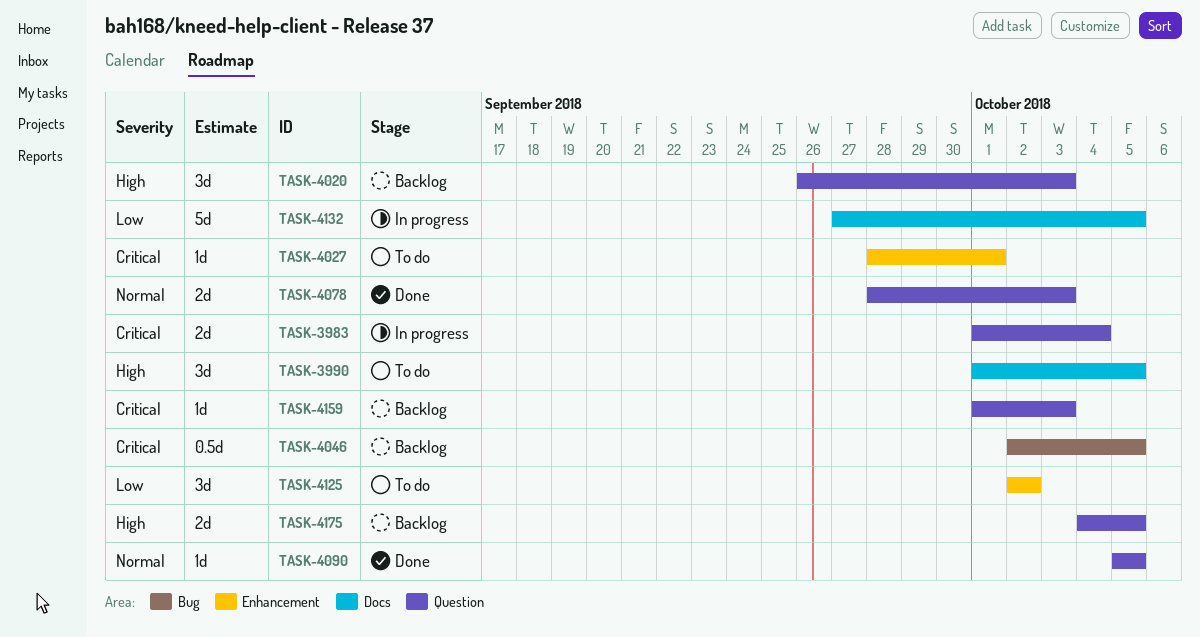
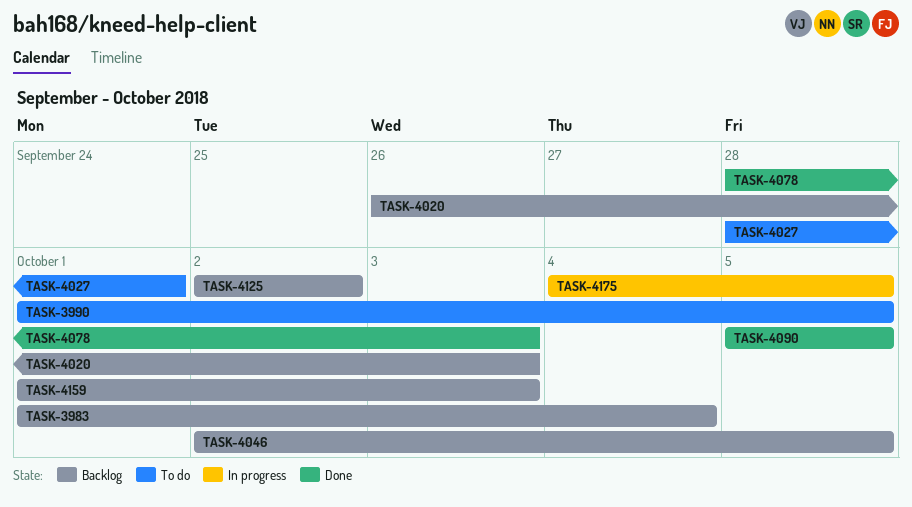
TASK-3983, status: In progress -> Backlog
TASK-4125, status: To do -> Backlog
TASK-4132: present -> none
TASK-4175, status: Backlog -> In progress

